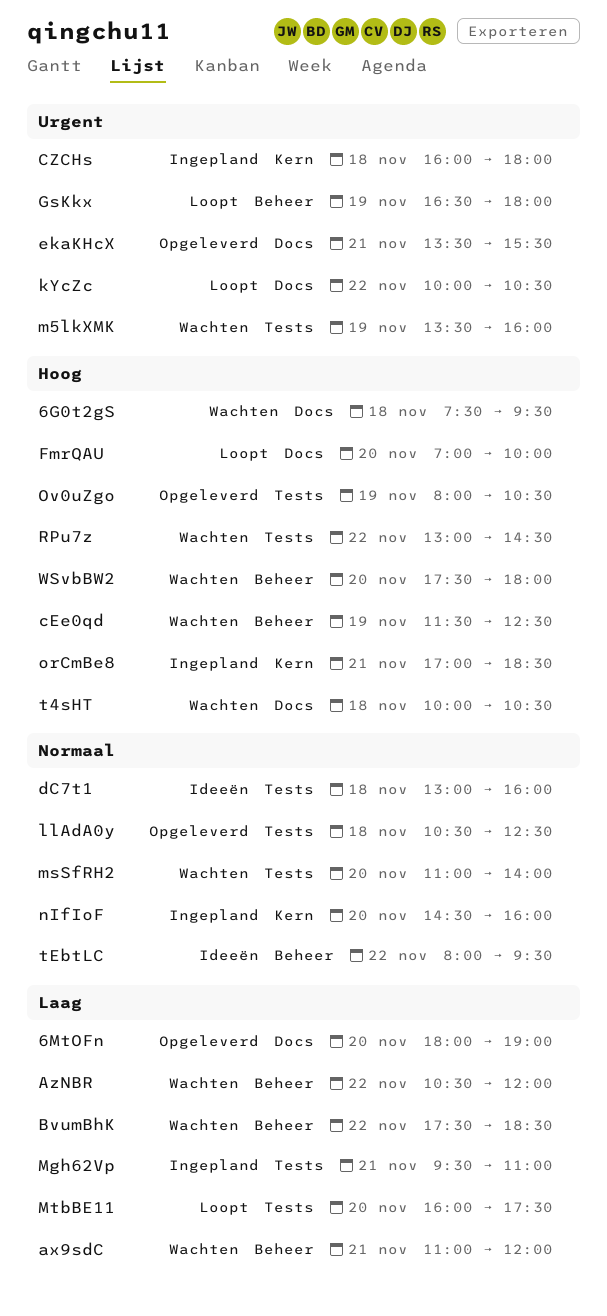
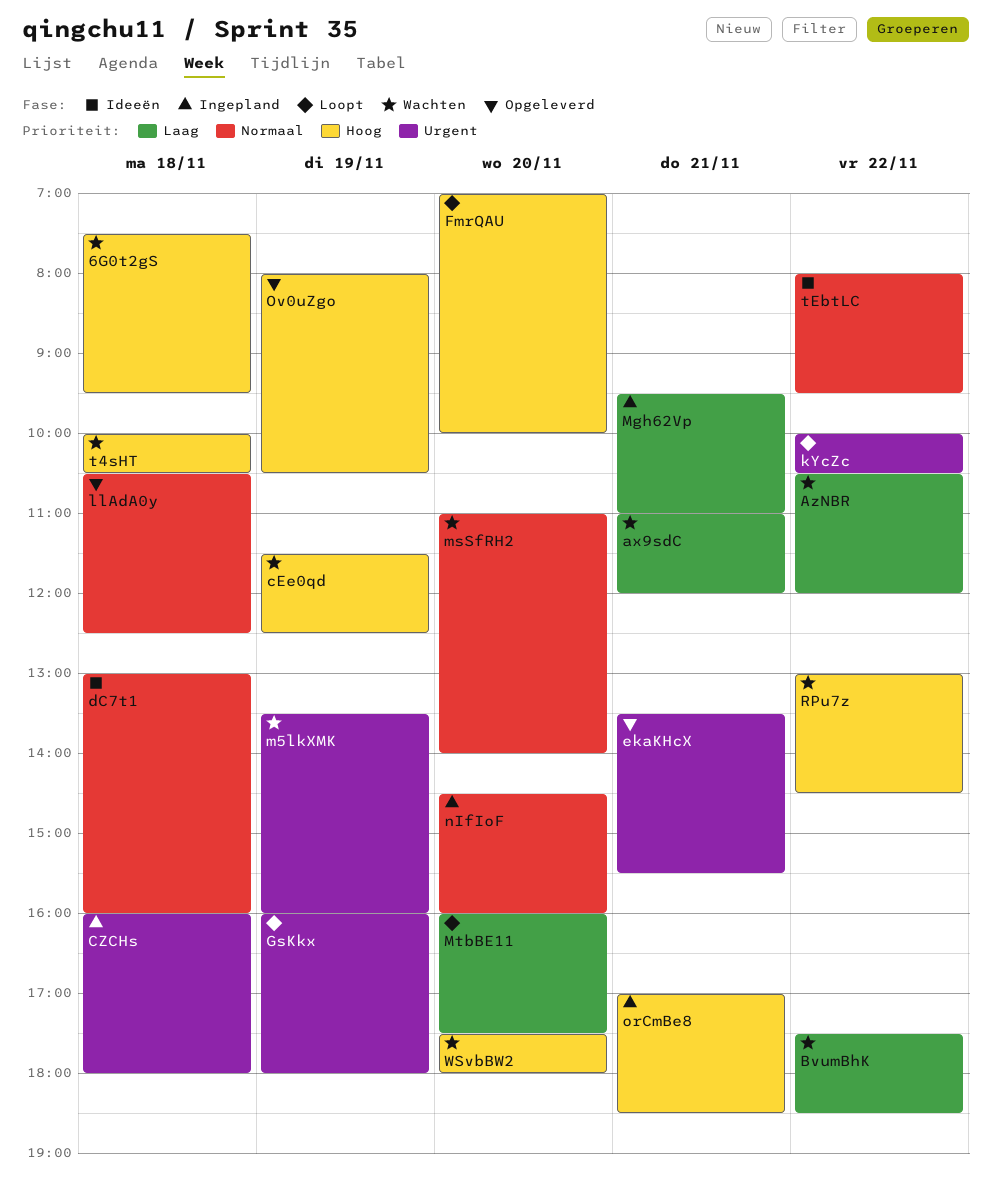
6MtOFn: present -> none
GsKkx, begins: 16:30 -> 16:00

